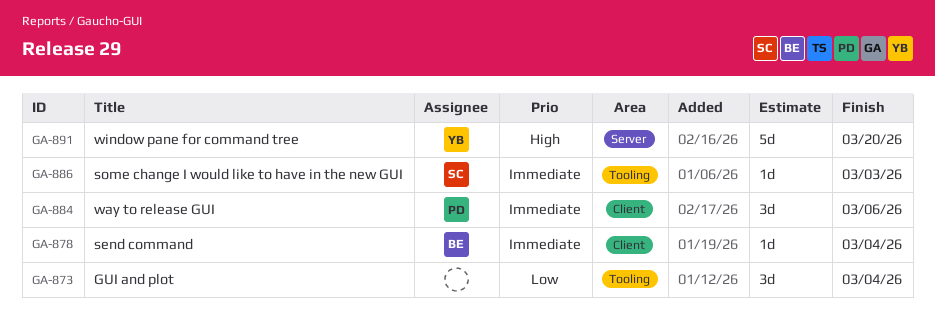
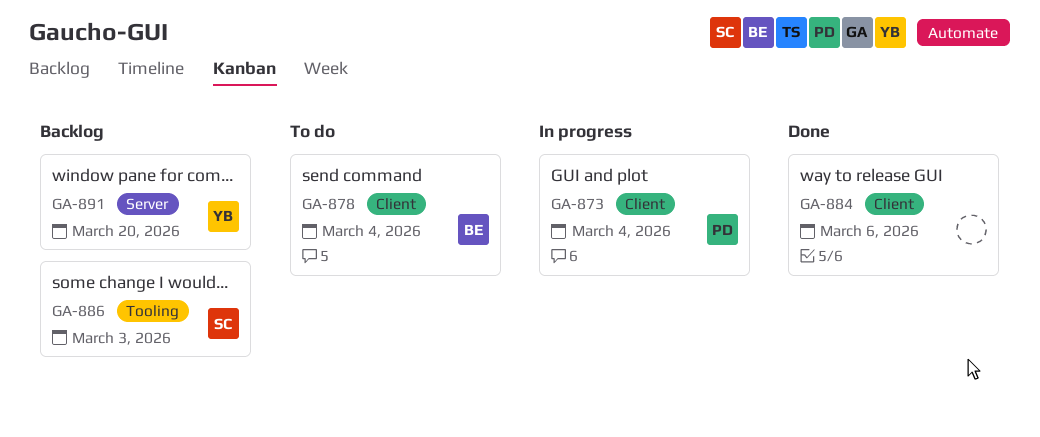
GA-873, owner: none -> PD
GA-873, label: Tooling -> Client
GA-884, owner: PD -> none

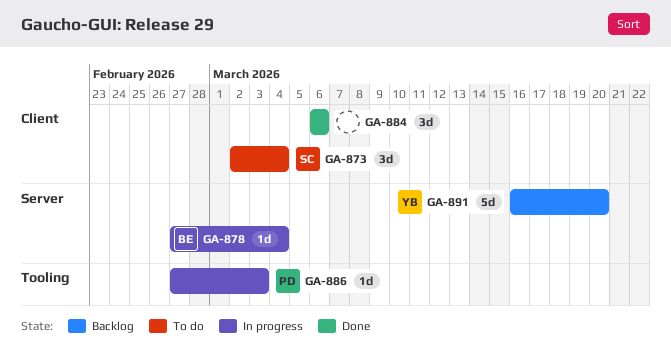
GA-873, status: In progress -> To do
GA-873, owner: PD -> SC
GA-878, status: To do -> In progress
GA-878, label: Client -> Server
GA-886, status: Backlog -> In progress
GA-886, owner: SC -> PD

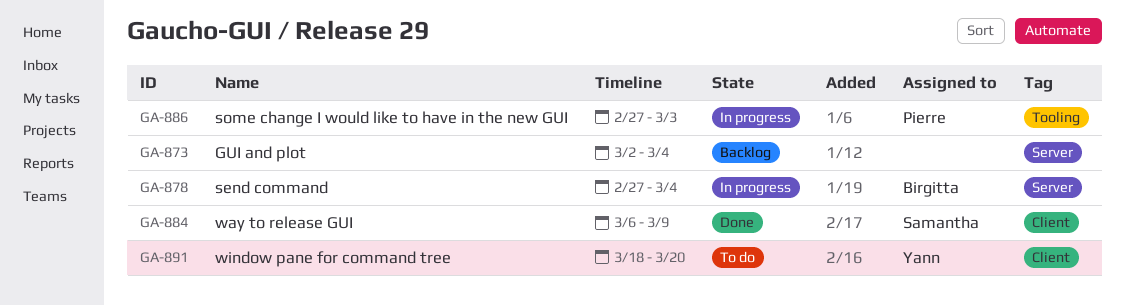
GA-873, status: To do -> Backlog
GA-873, owner: Samantha -> none
GA-873, label: Client -> Server
GA-884, owner: none -> Samantha
GA-884, due: Mar 6 -> Mar 9
GA-891, status: Backlog -> To do
GA-891, label: Server -> Client
GA-891, start: Mar 16 -> Mar 18

